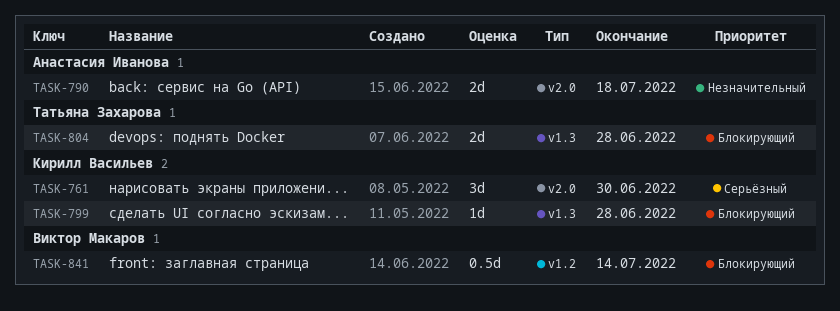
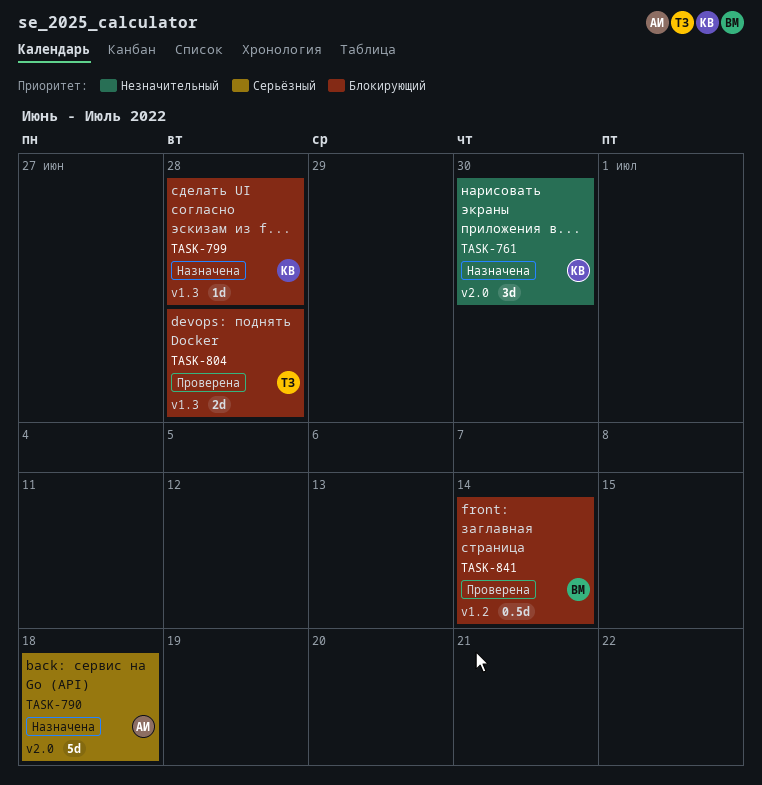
TASK-761, priority: Серьёзный -> Незначительный
TASK-790, priority: Незначительный -> Серьёзный
TASK-790, estimate: 2d -> 5d

